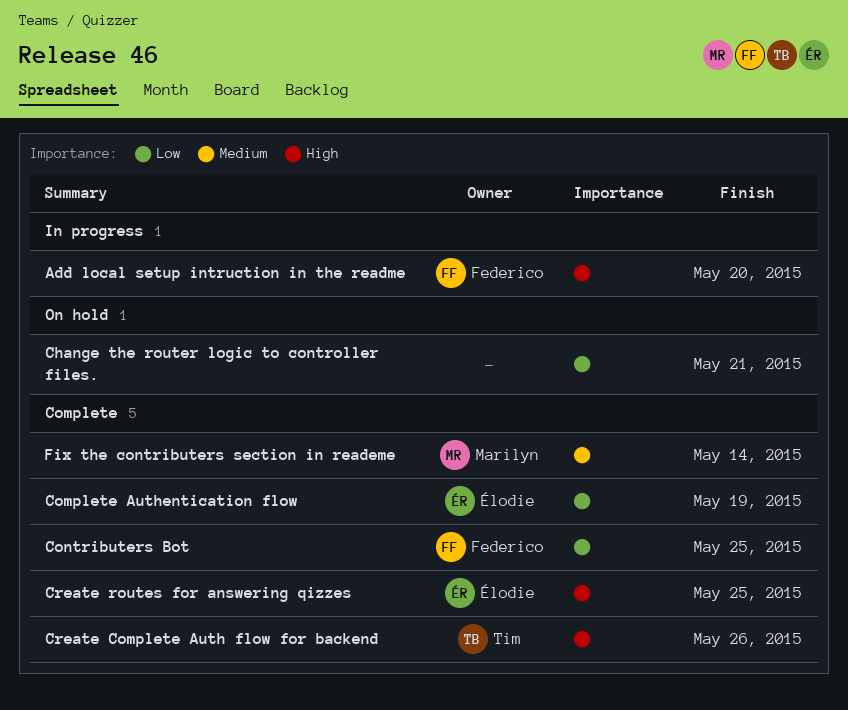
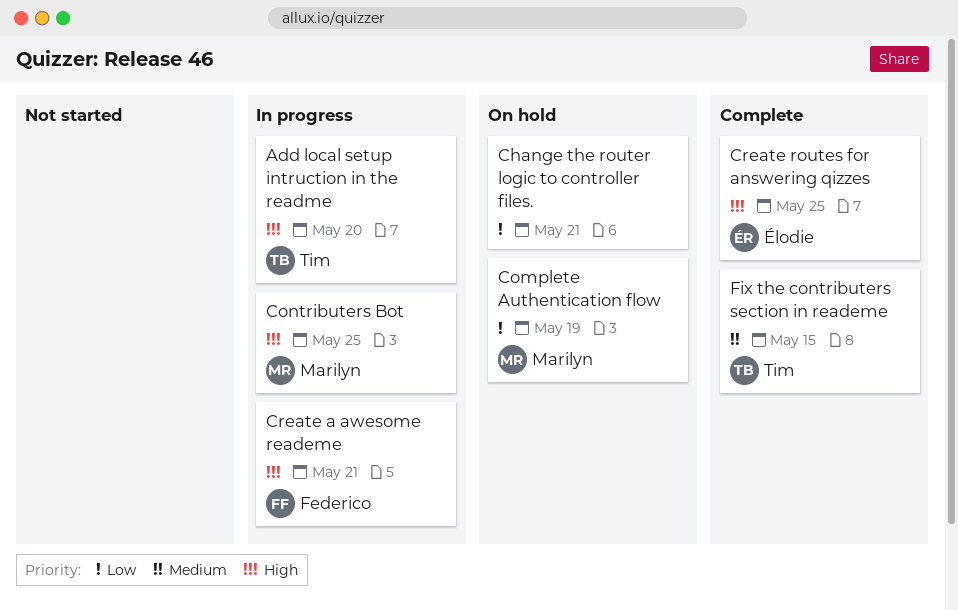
Add local setup intruction in the readme, owner: Federico -> Tim
Complete Authentication flow, status: Complete -> On hold
Complete Authentication flow, owner: Élodie -> Marilyn
Contributers Bot, status: Complete -> In progress
Contributers Bot, owner: Federico -> Marilyn
Contributers Bot, priority: Low -> High
Create a awesome reademe: none -> present
Create Complete Auth flow for backend: present -> none
Fix the contributers section in reademe, owner: Marilyn -> Tim
Fix the contributers section in reademe, due: May 14 -> May 15

